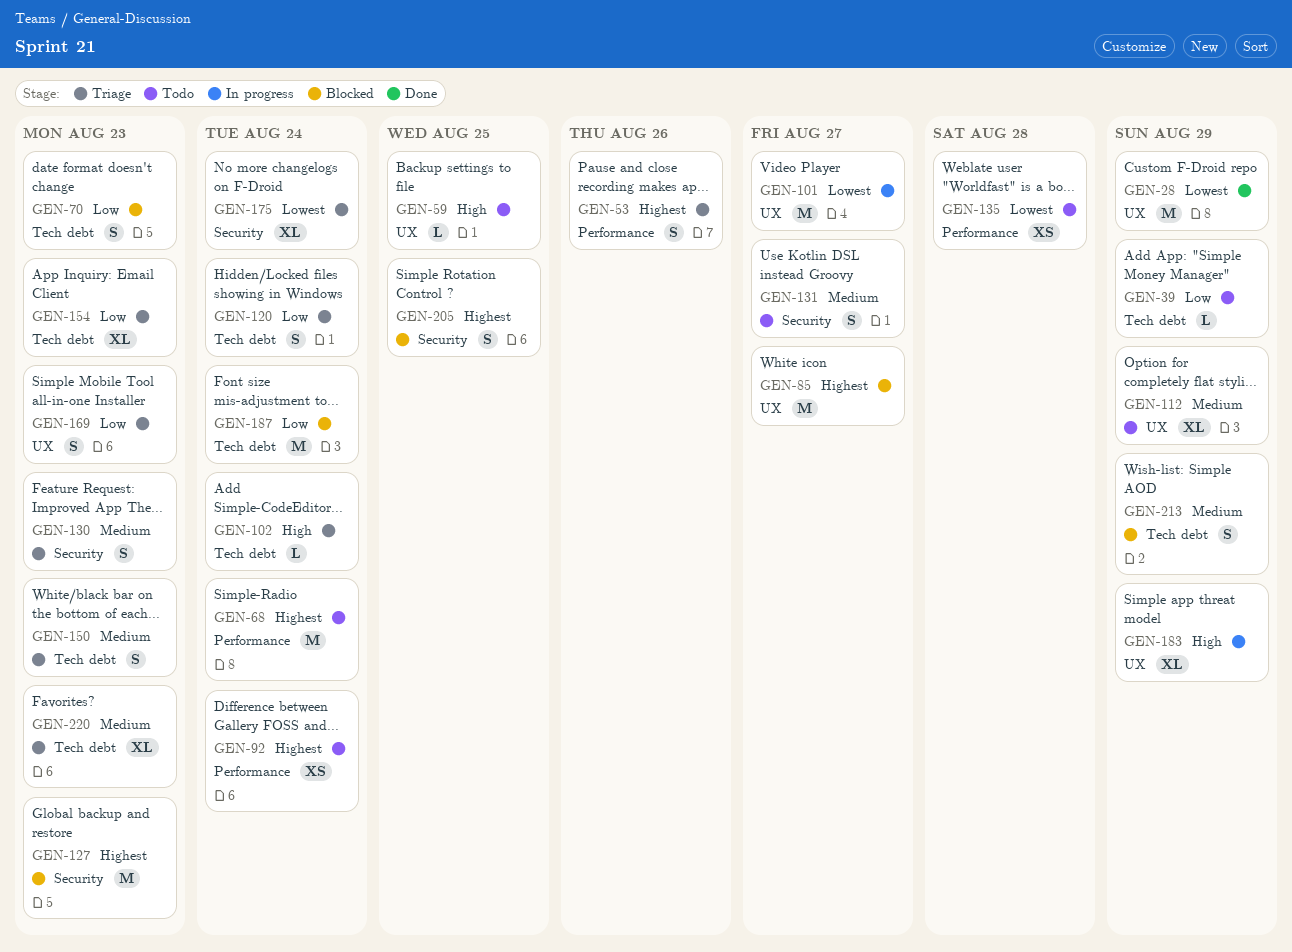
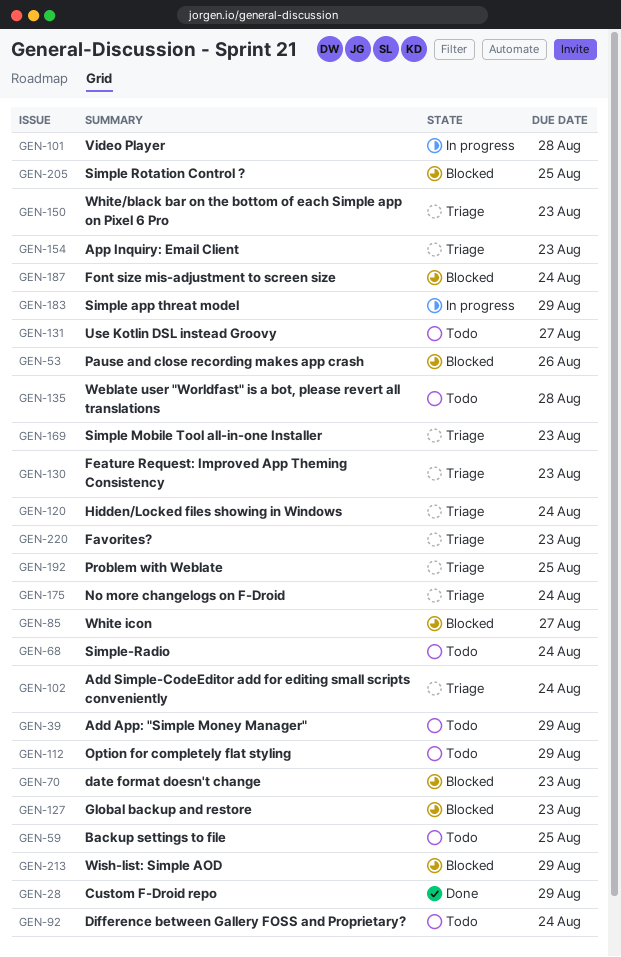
GEN-53, status: Triage -> Blocked
GEN-101, due: Aug 27 -> Aug 28
GEN-192: none -> present

